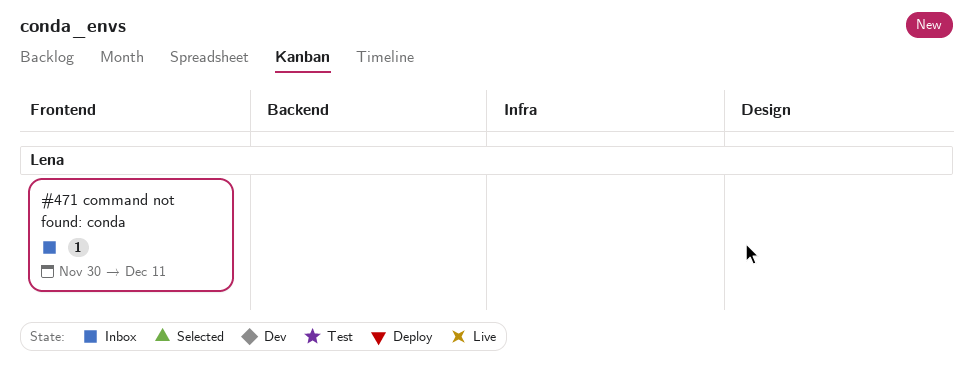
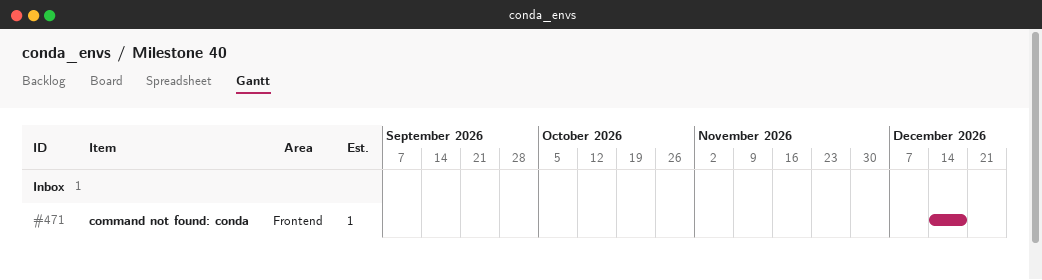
#471, start: Nov 30 -> Dec 14
#471, due: Dec 11 -> Dec 18

